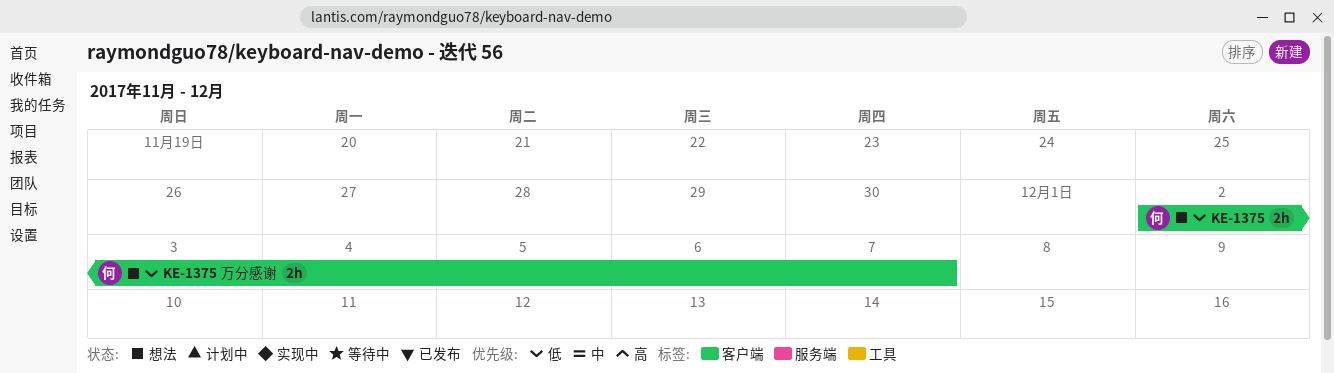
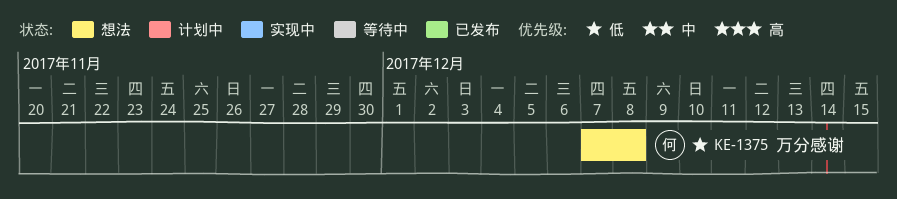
KE-1375, start: Dec 2 -> Dec 7
KE-1375, due: Dec 7 -> Dec 8

